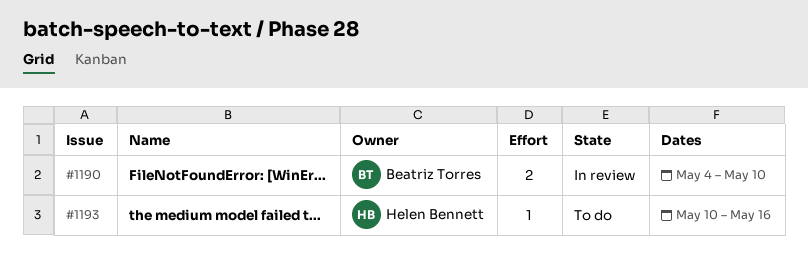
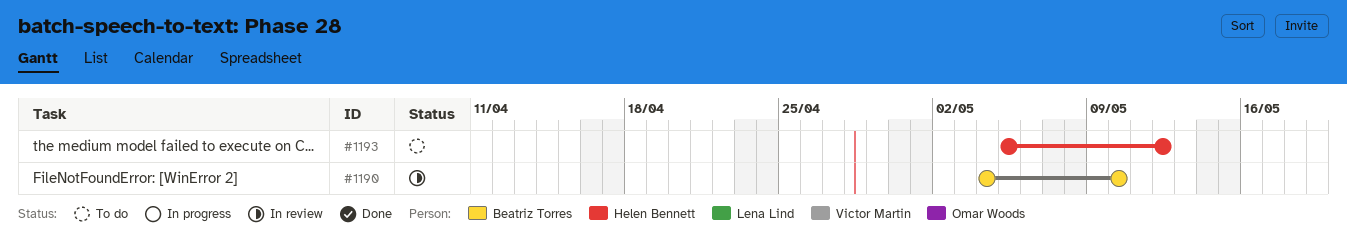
#1193, start: May 10 -> May 5
#1193, due: May 16 -> May 12

